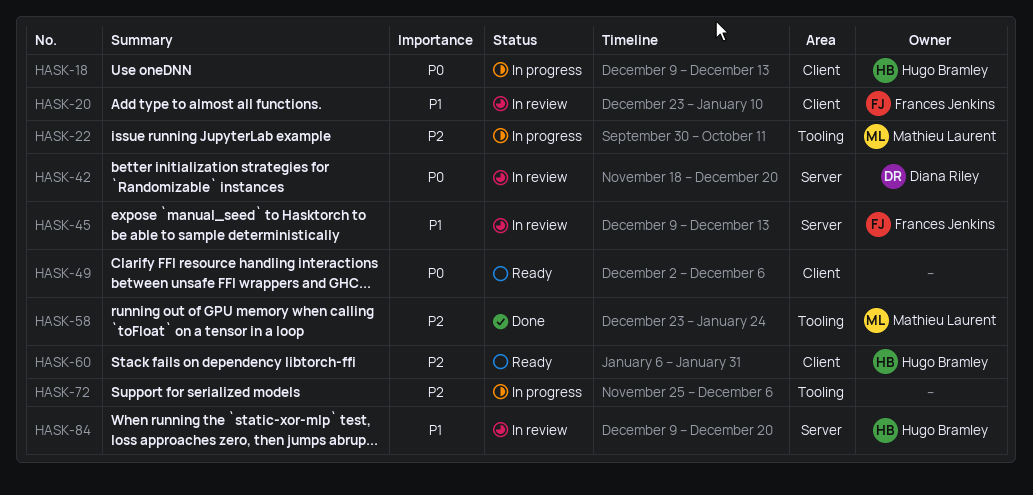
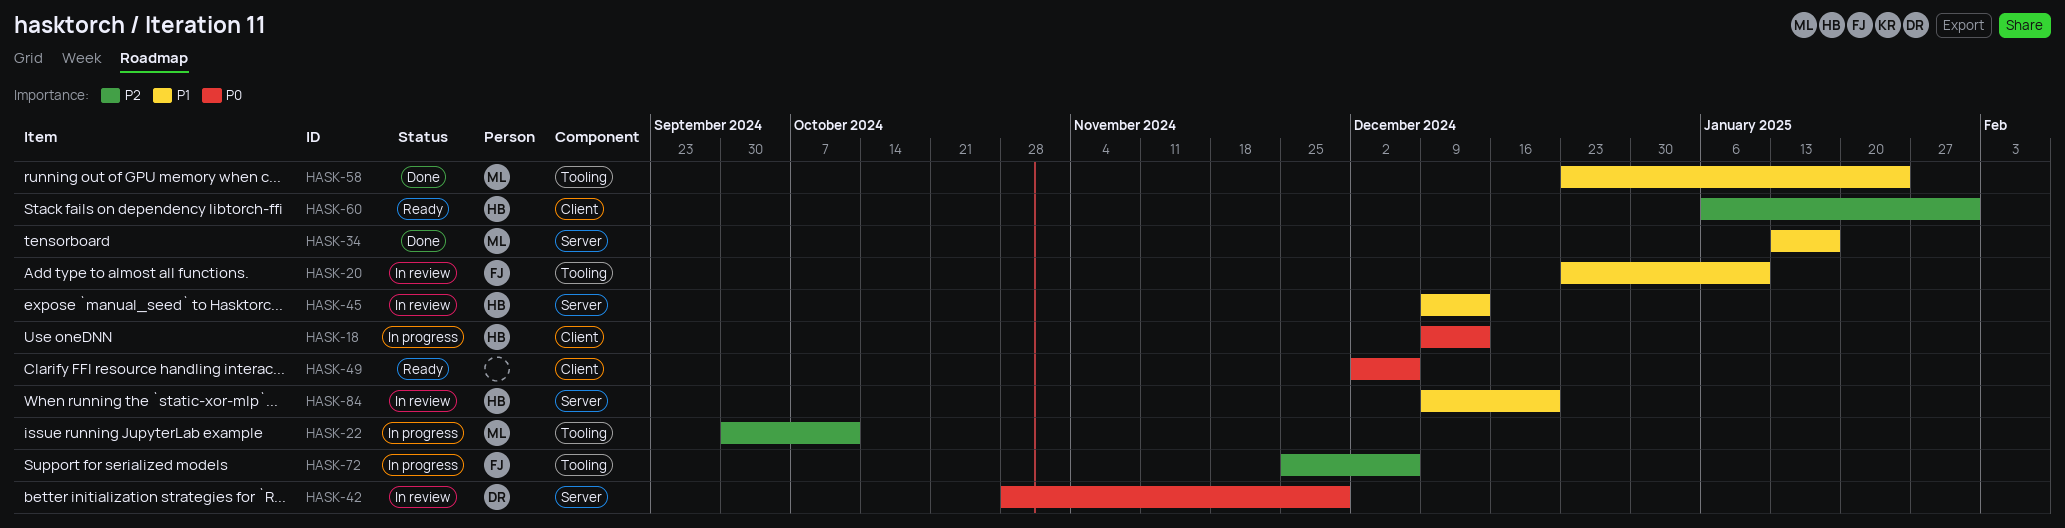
HASK-20, label: Client -> Tooling
HASK-34: none -> present
HASK-42, start: Nov 18 -> Oct 28
HASK-42, due: Dec 20 -> Nov 29
HASK-45, owner: Frances Jenkins -> Hugo Bramley
HASK-58, priority: P2 -> P1
HASK-72, owner: none -> Frances Jenkins

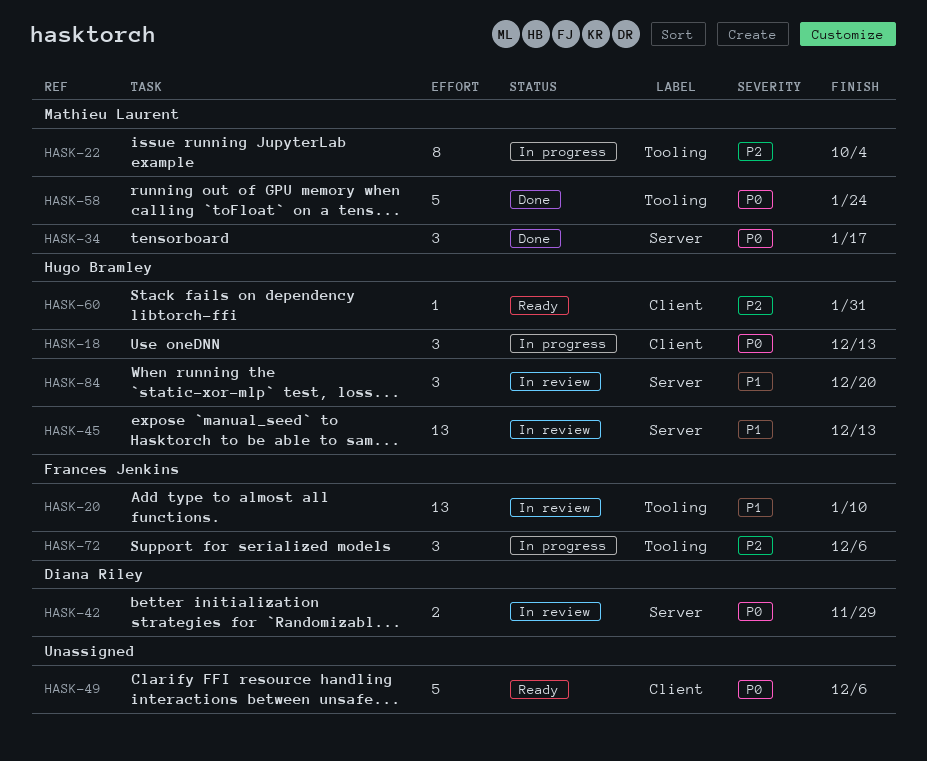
HASK-22, due: Oct 11 -> Oct 4
HASK-34, priority: P1 -> P0
HASK-58, priority: P1 -> P0

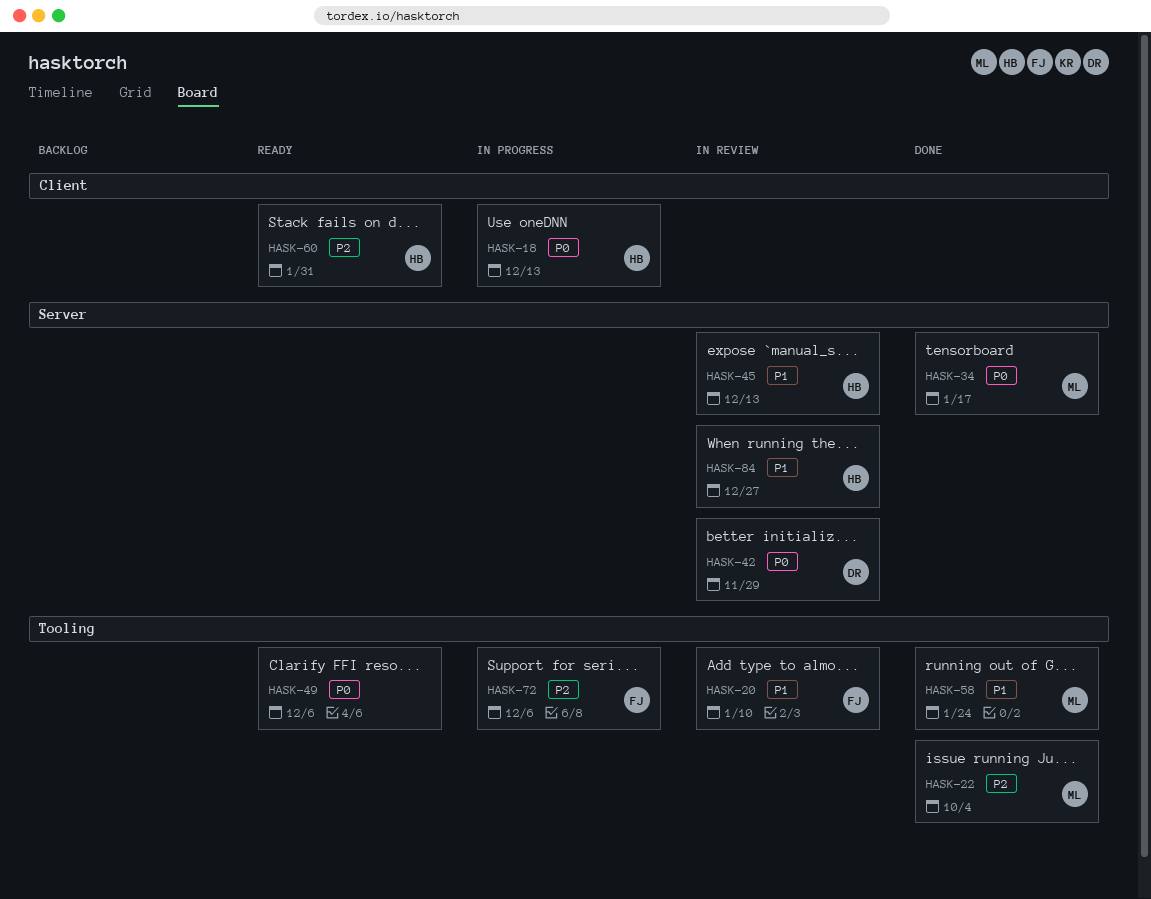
HASK-22, status: In progress -> Done
HASK-49, label: Client -> Tooling
HASK-58, priority: P0 -> P1
HASK-84, due: Dec 20 -> Dec 27

